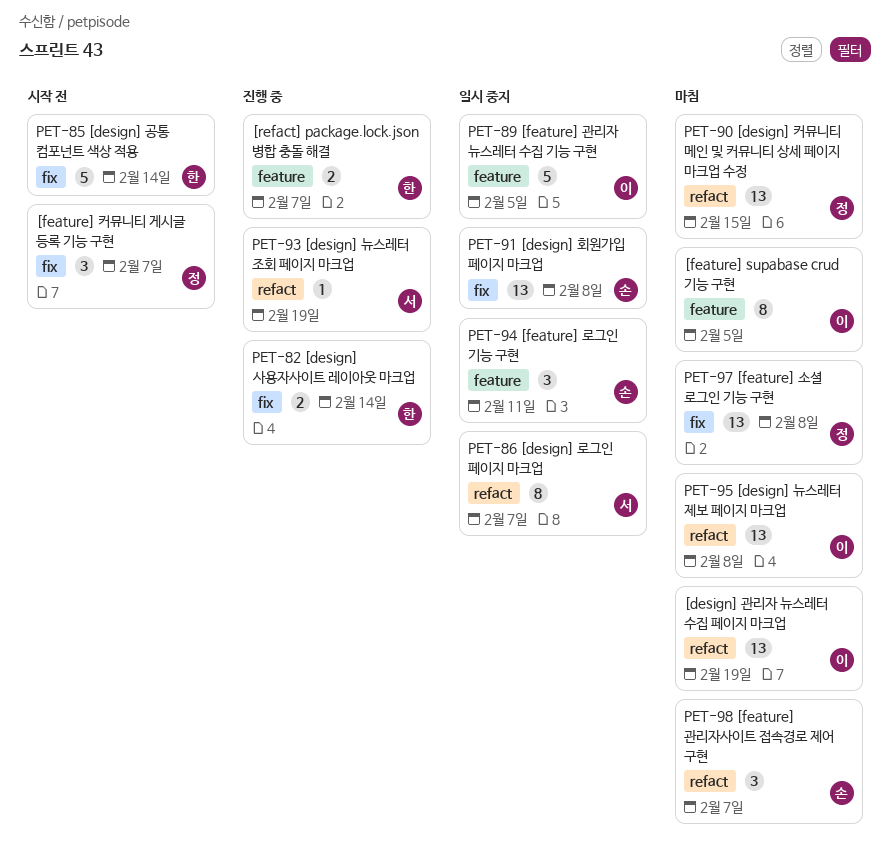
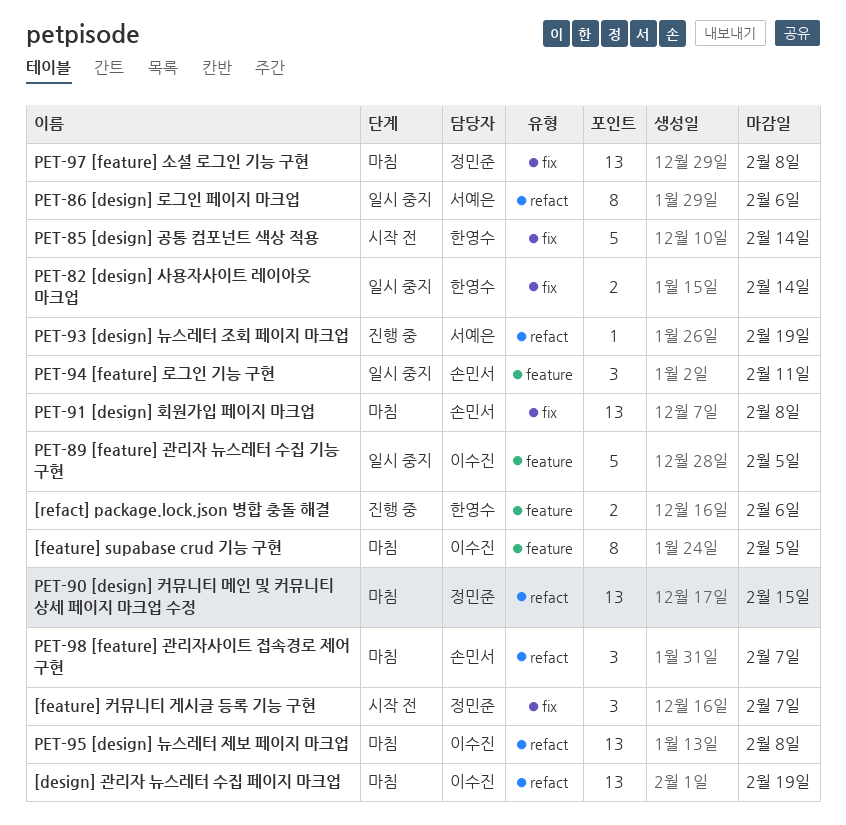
[refact] package.lock.json 병합 충돌 해결, due: Feb 7 -> Feb 6
PET-82 [design] 사용자사이트 레이아웃 마크업, status: 진행 중 -> 일시 중지
PET-86 [design] 로그인 페이지 마크업, due: Feb 7 -> Feb 6
PET-91 [design] 회원가입 페이지 마크업, status: 일시 중지 -> 마침

